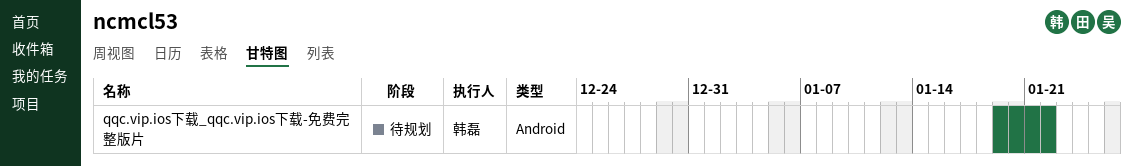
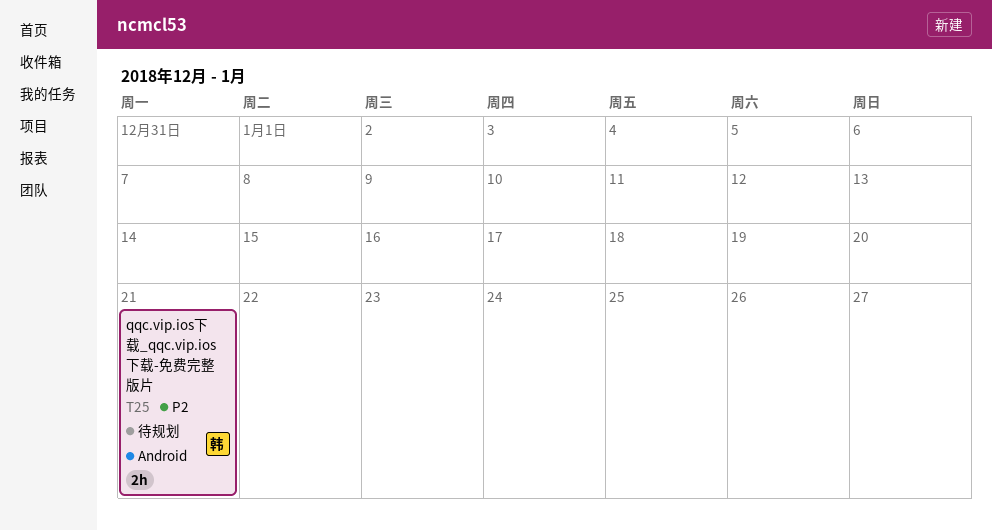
qqc.vip.ios下载_qqc.vip.ios下载-免费完整版片, due: Jan 22 -> Jan 21

